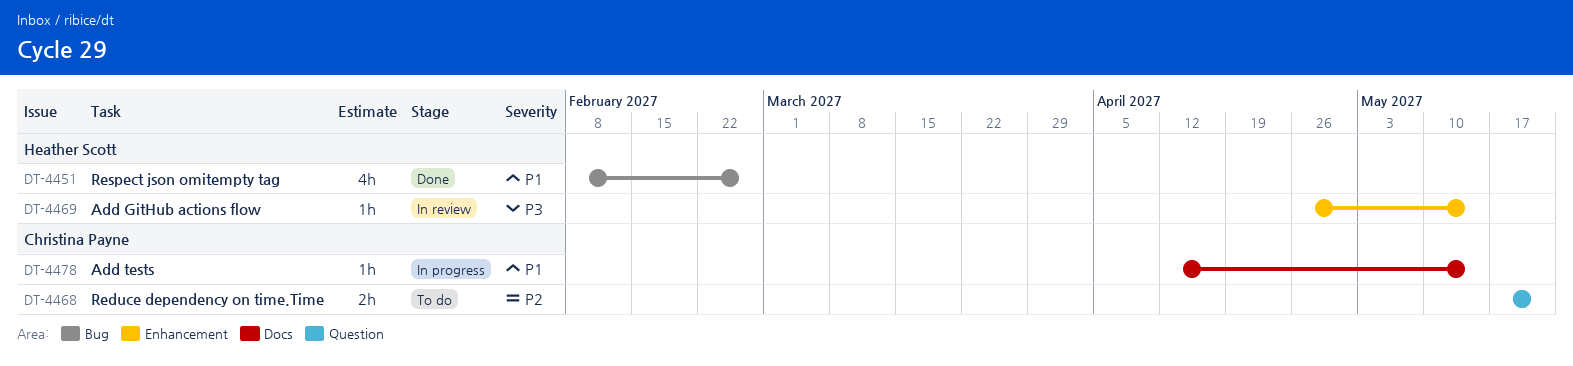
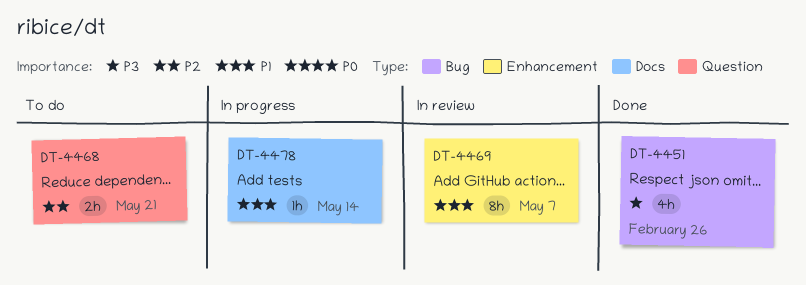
DT-4451, priority: P1 -> P3
DT-4469, priority: P3 -> P1
DT-4469, estimate: 1h -> 8h
DT-4469, due: May 14 -> May 7

